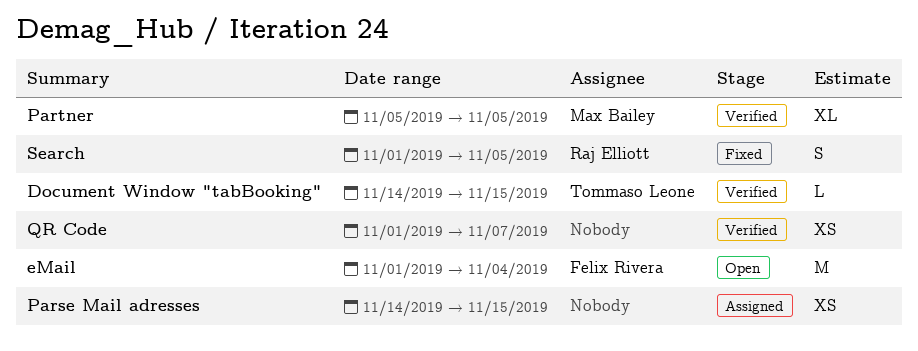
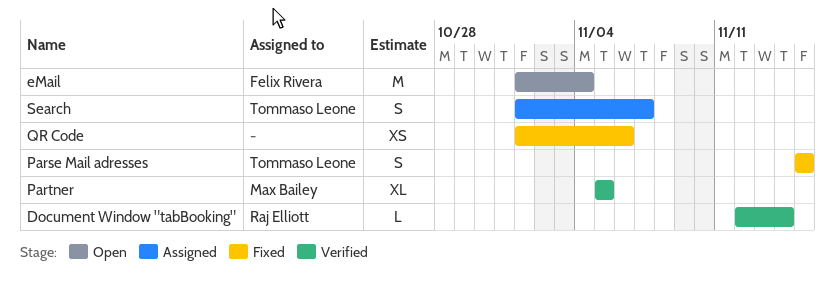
Document Window "tabBooking", owner: Tommaso Leone -> Raj Elliott
Document Window "tabBooking", start: Nov 14 -> Nov 12
Document Window "tabBooking", due: Nov 15 -> Nov 14
Parse Mail adresses, status: Assigned -> Fixed
Parse Mail adresses, owner: none -> Tommaso Leone
Parse Mail adresses, estimate: XS -> S
Parse Mail adresses, start: Nov 14 -> Nov 15
QR Code, status: Verified -> Fixed
QR Code, due: Nov 7 -> Nov 6
Search, status: Fixed -> Assigned
Search, owner: Raj Elliott -> Tommaso Leone
Search, due: Nov 5 -> Nov 7

